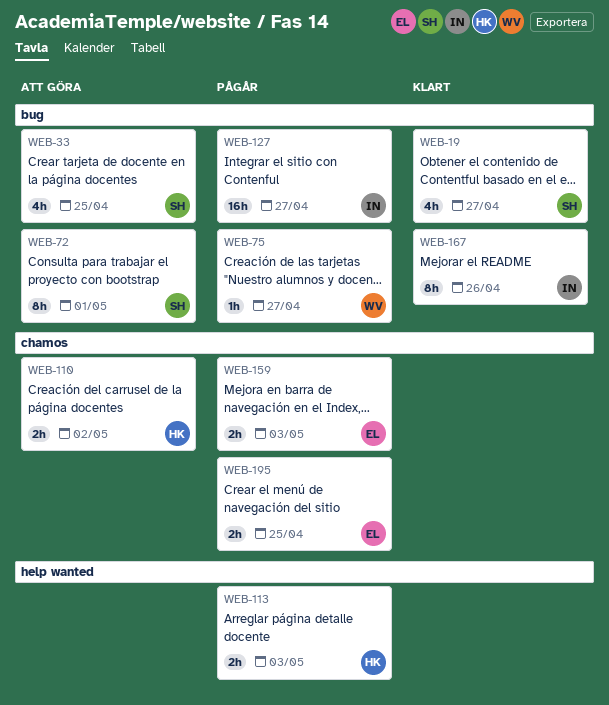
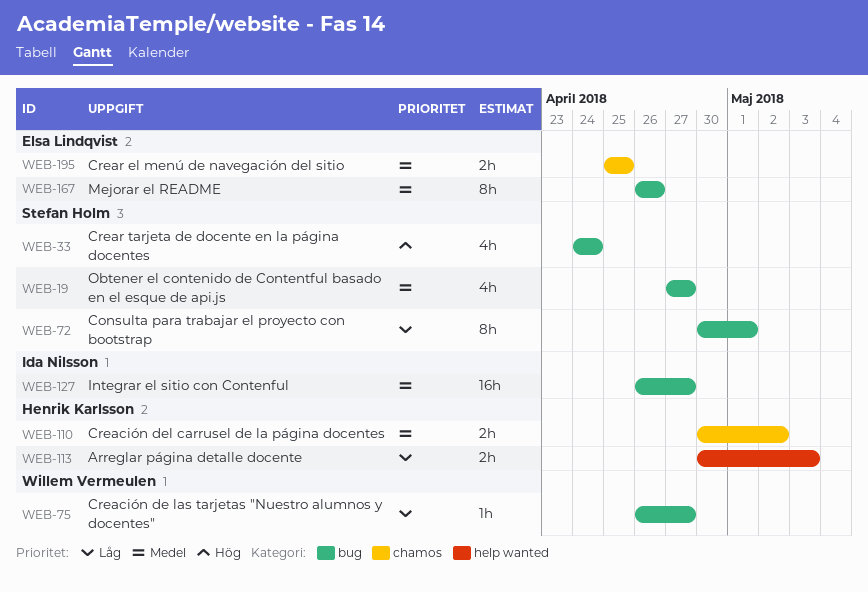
WEB-33, due: Apr 25 -> Apr 24
WEB-159: present -> none
WEB-167, owner: Ida Nilsson -> Elsa Lindqvist

